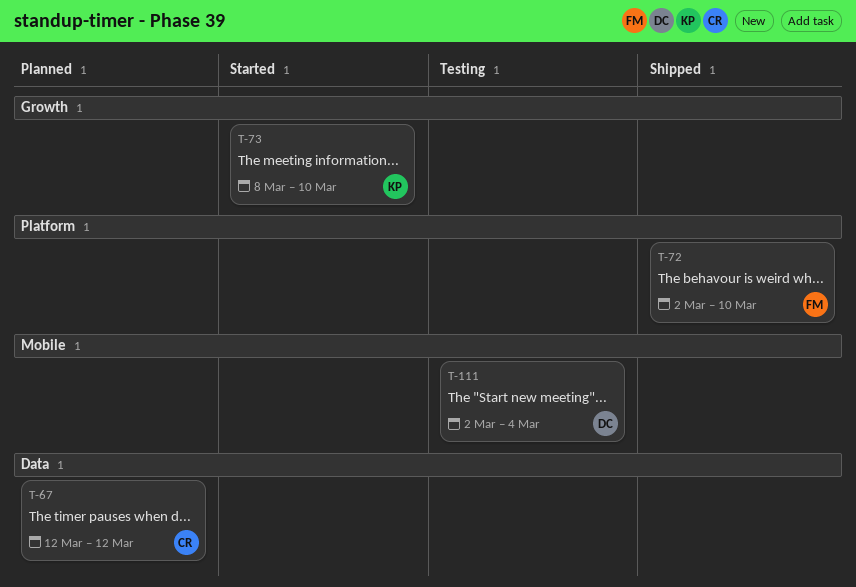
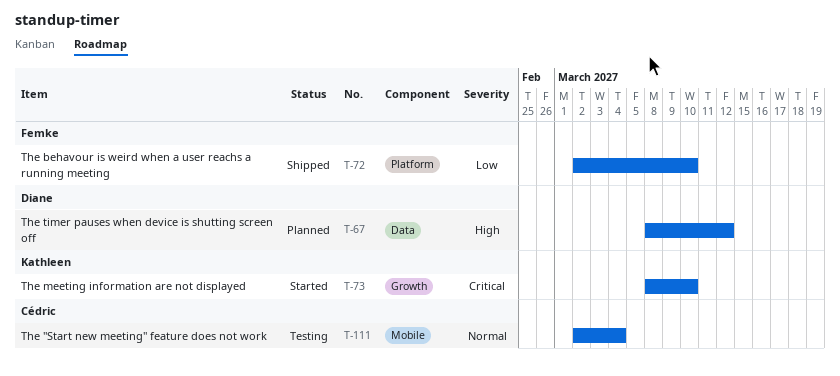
T-67, owner: Cédric -> Diane
T-67, start: Mar 12 -> Mar 8
T-111, owner: Diane -> Cédric

